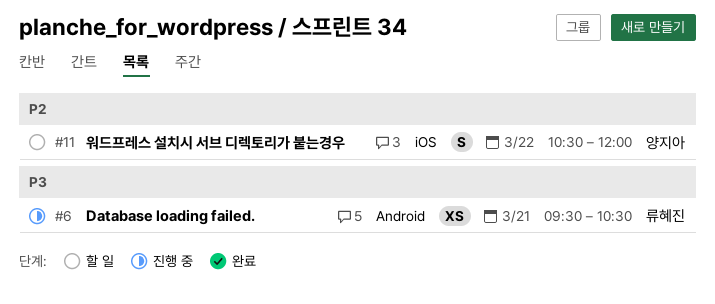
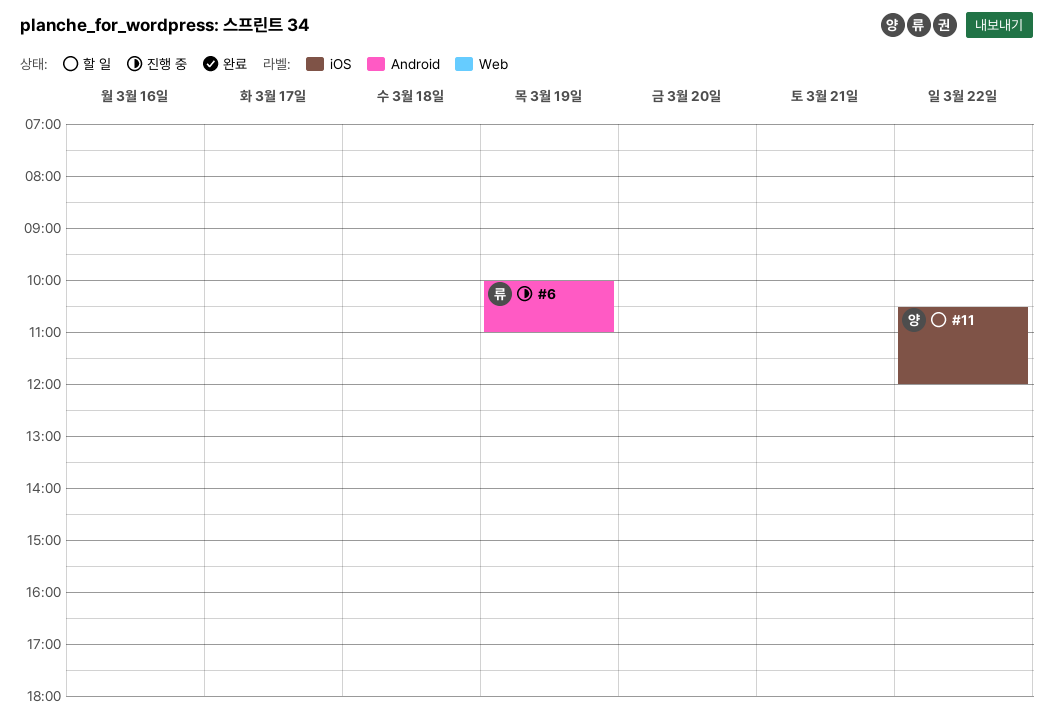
#6, day: Mar 21 -> Mar 19
#6, begins: 09:30 -> 10:00
#6, ends: 10:30 -> 11:00

